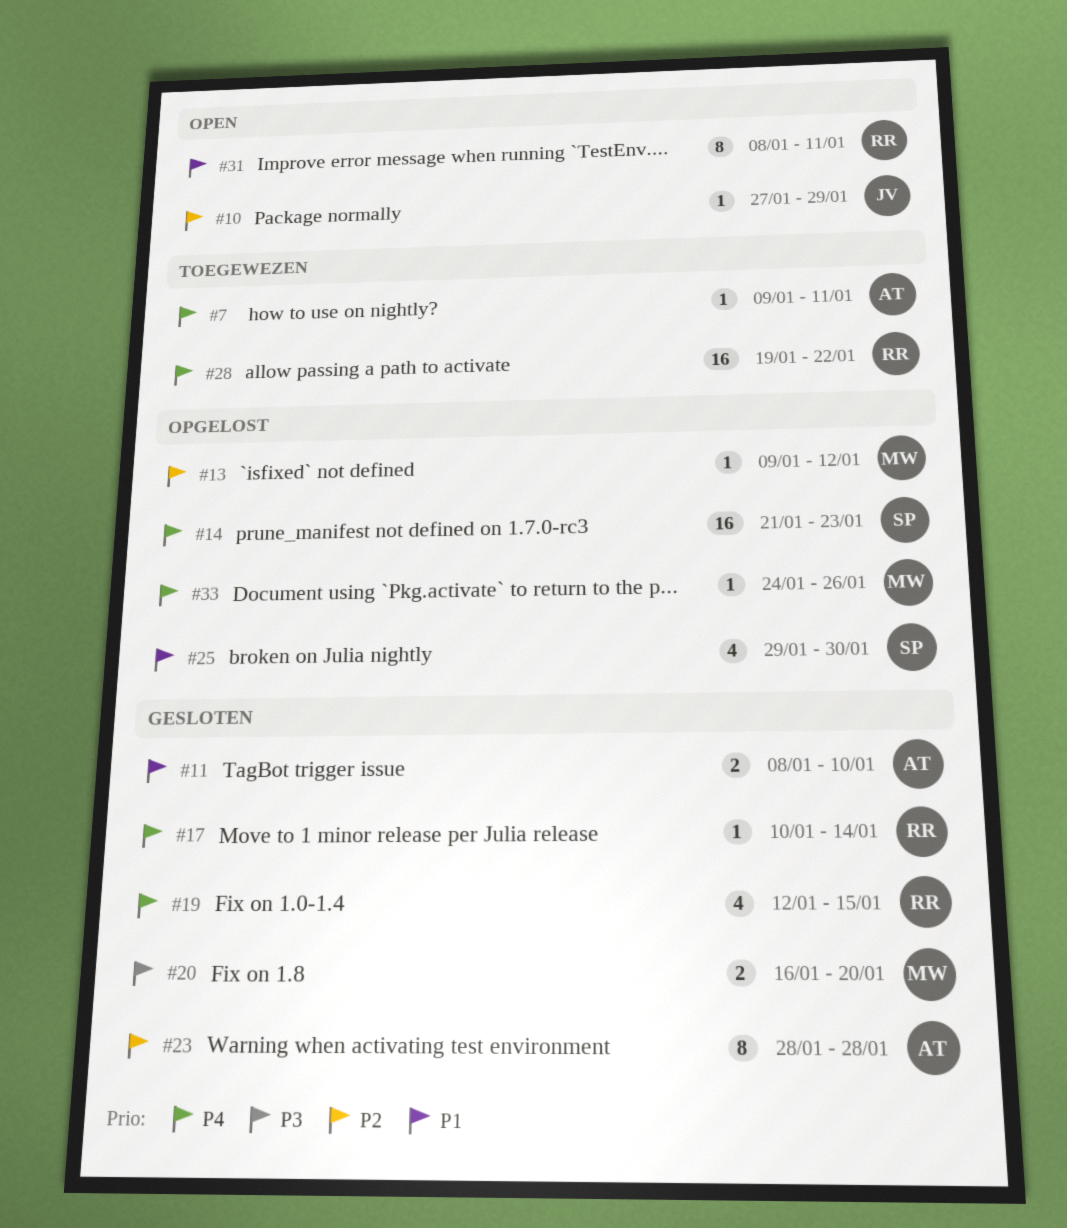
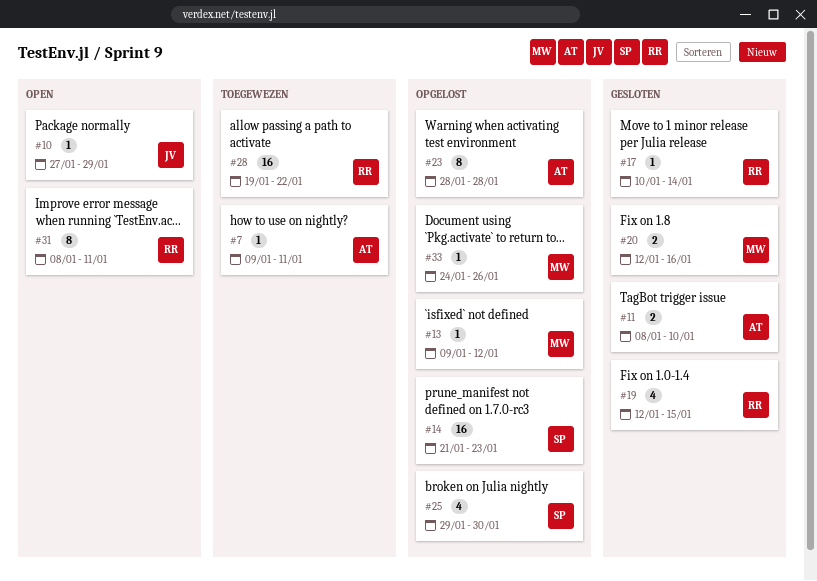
#20, start: Jan 16 -> Jan 12
#20, due: Jan 20 -> Jan 16
#23, status: Gesloten -> Opgelost

